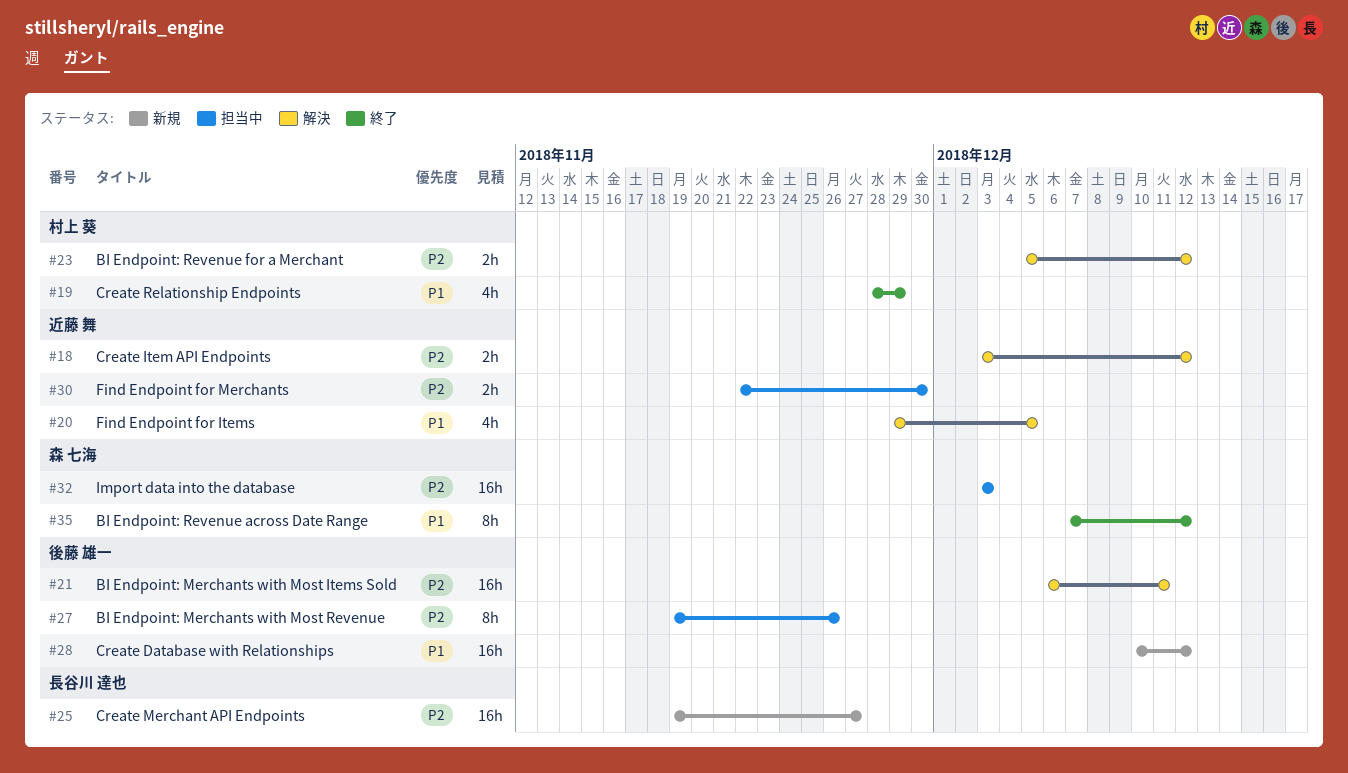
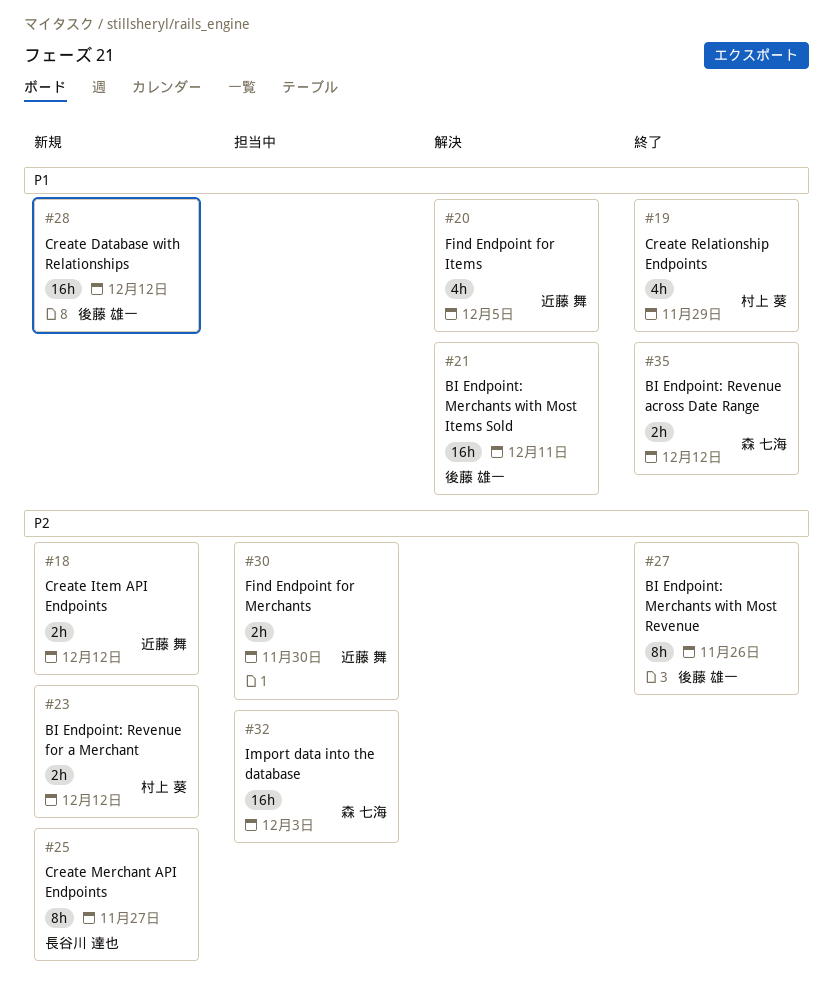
#18, status: 解決 -> 新規
#21, priority: P2 -> P1
#23, status: 解決 -> 新規
#25, estimate: 16h -> 8h
#27, status: 担当中 -> 終了
#35, estimate: 8h -> 2h

